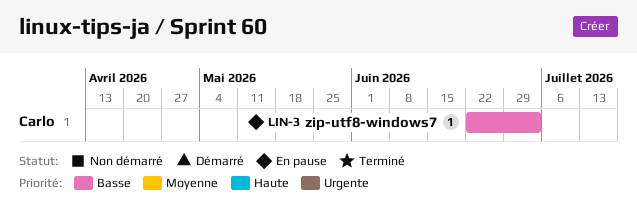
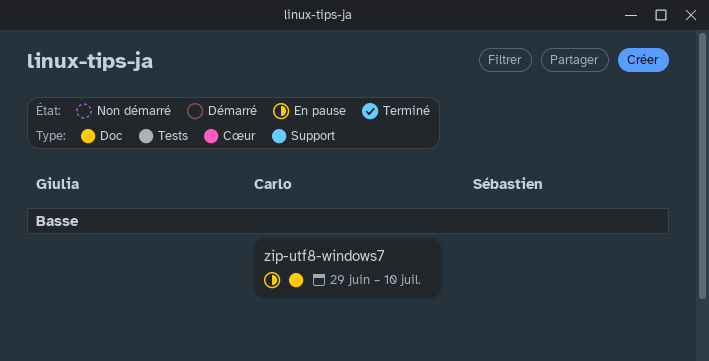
zip-utf8-windows7, start: Jun 22 -> Jun 29
zip-utf8-windows7, due: Jul 3 -> Jul 10

